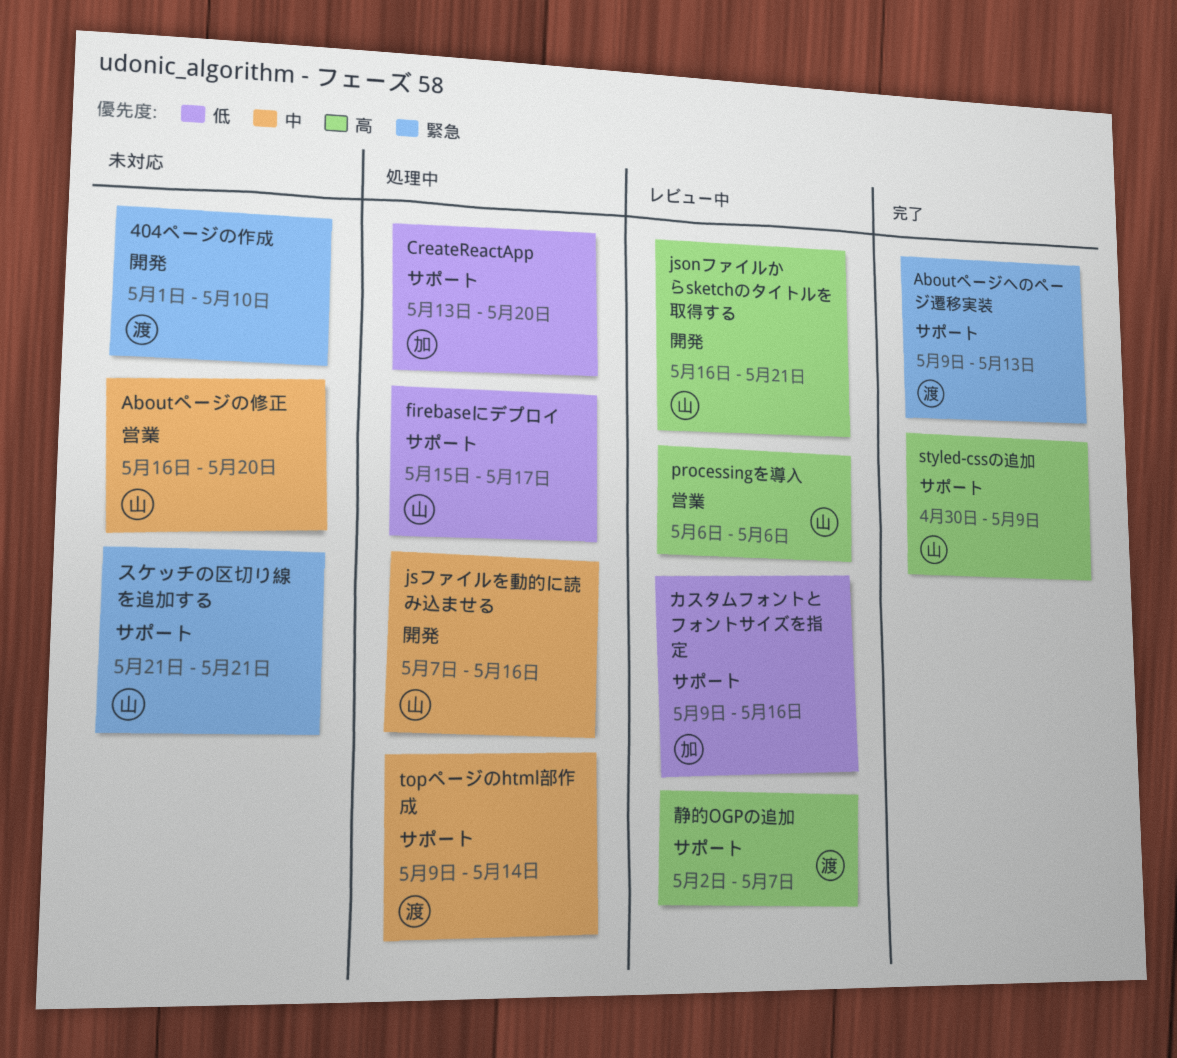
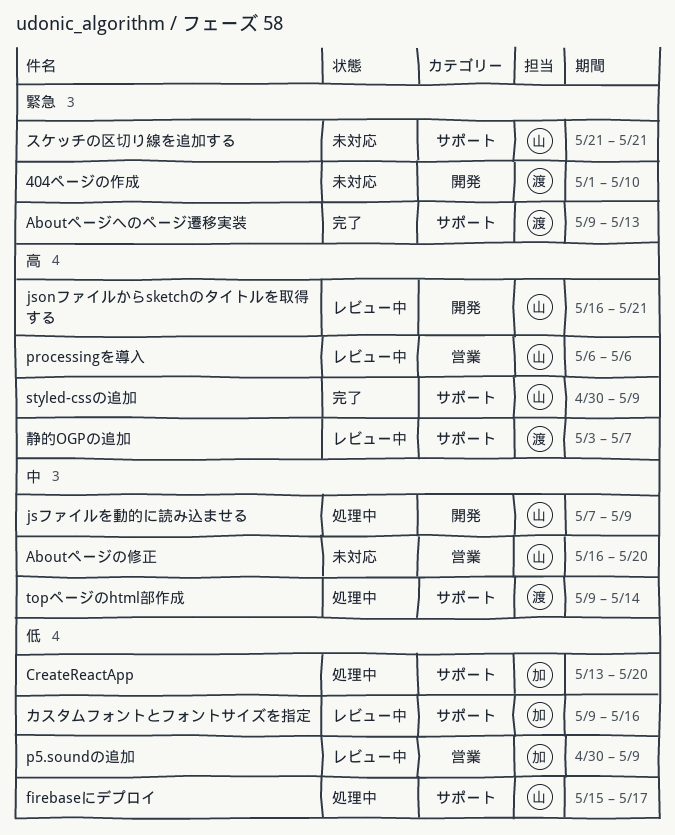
jsファイルを動的に読み込ませる, due: May 16 -> May 9
p5.soundの追加: none -> present
静的OGPの追加, start: May 2 -> May 3

